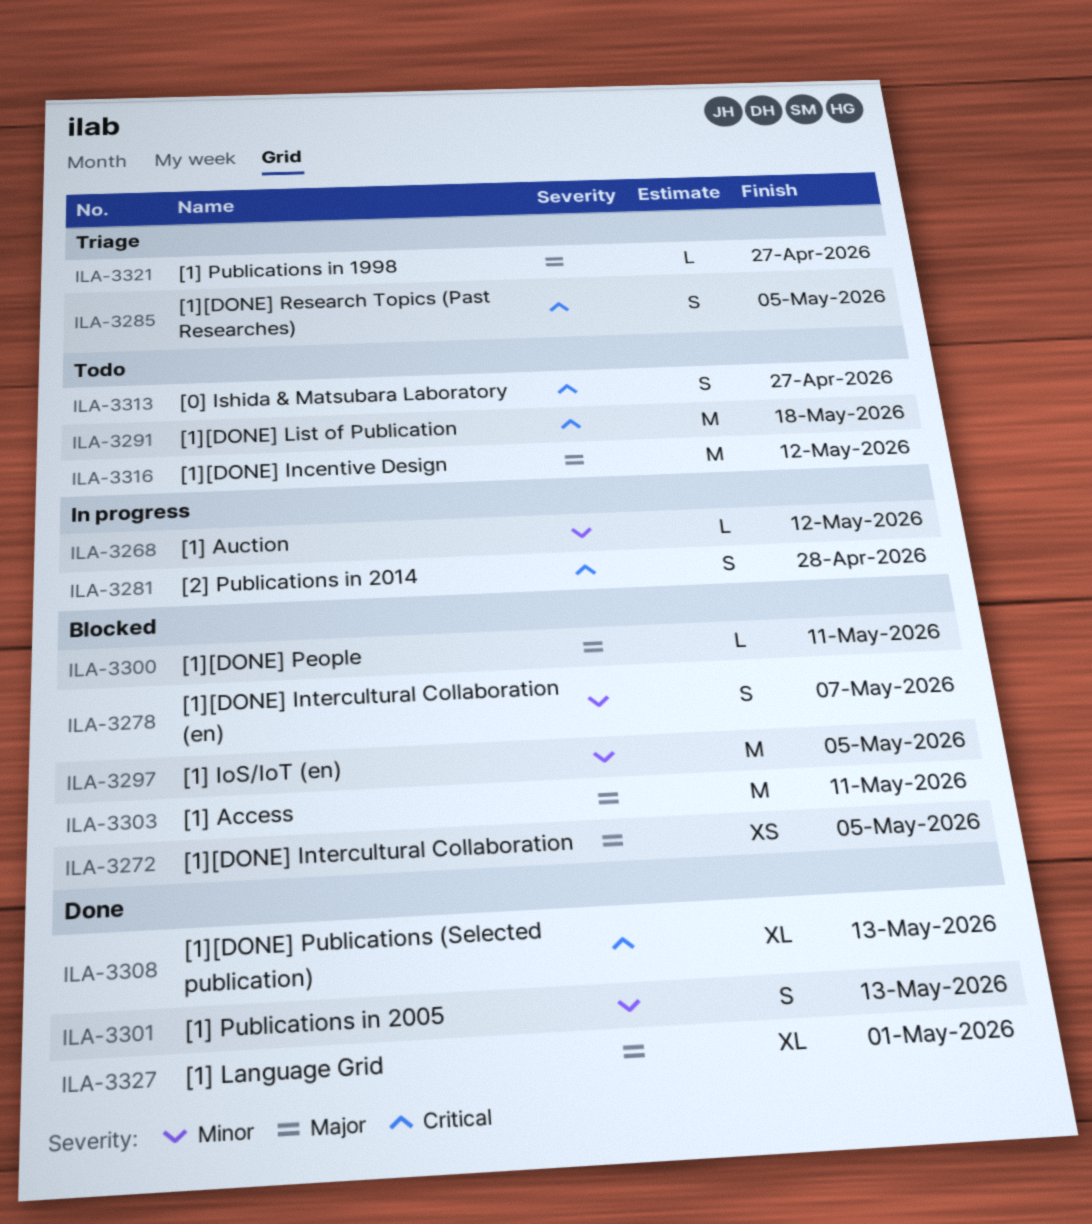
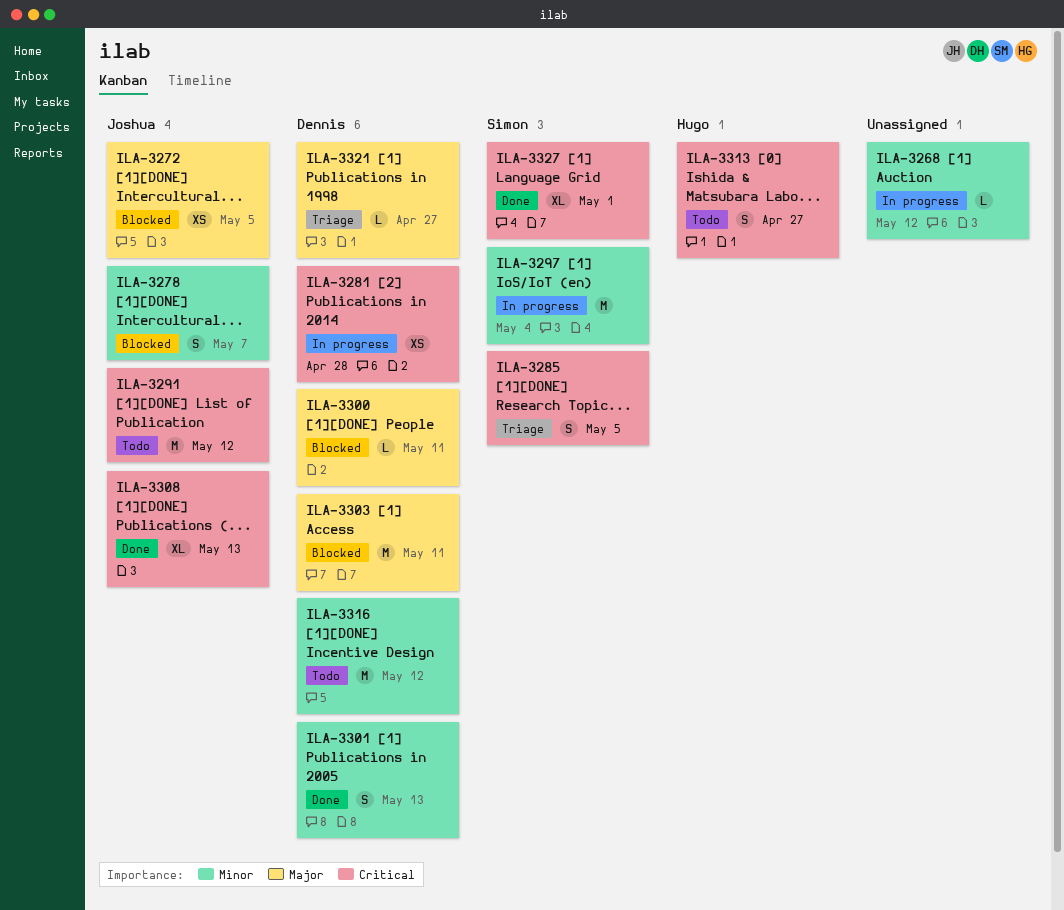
ILA-3281, estimate: S -> XS
ILA-3291, due: May 18 -> May 12
ILA-3297, status: Blocked -> In progress
ILA-3297, due: May 5 -> May 4
ILA-3316, priority: Major -> Minor
ILA-3327, priority: Major -> Critical

